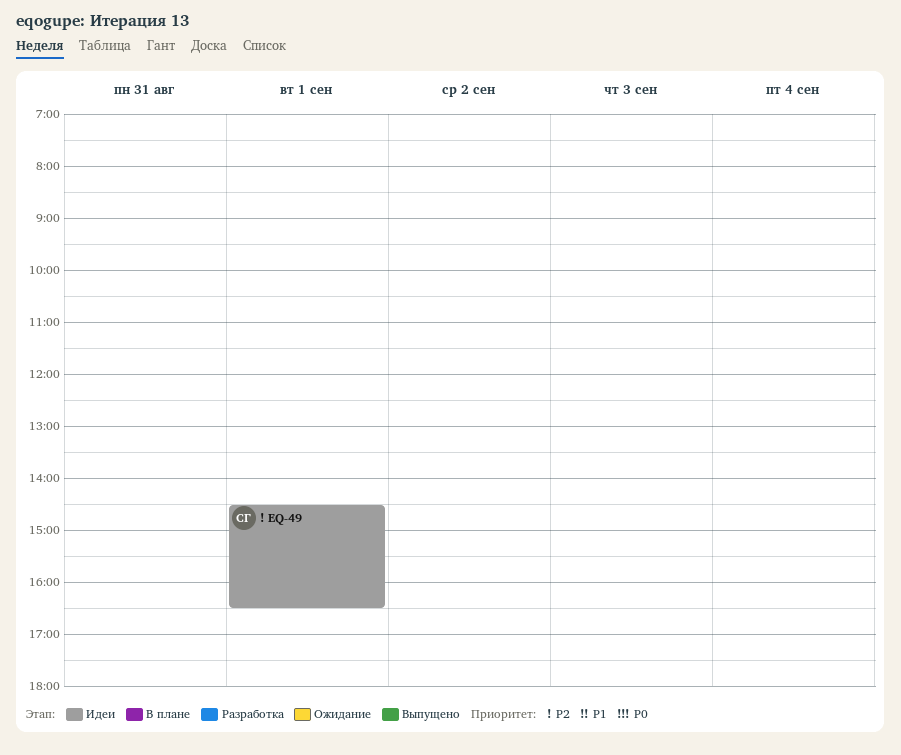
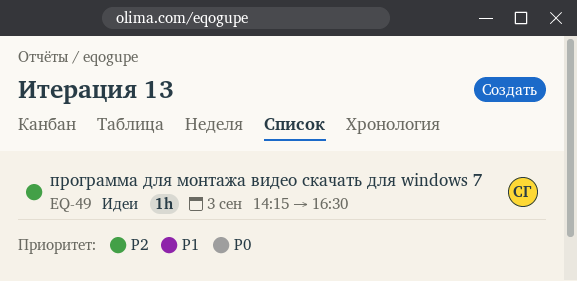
EQ-49, day: Sep 1 -> Sep 3
EQ-49, begins: 14:30 -> 14:15

